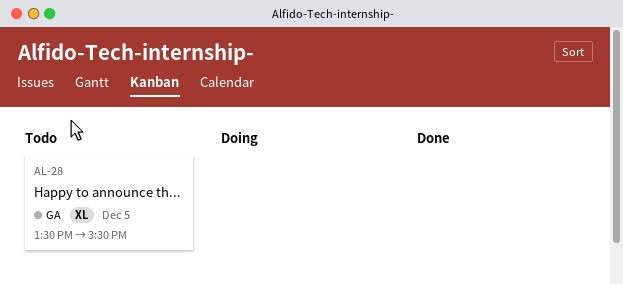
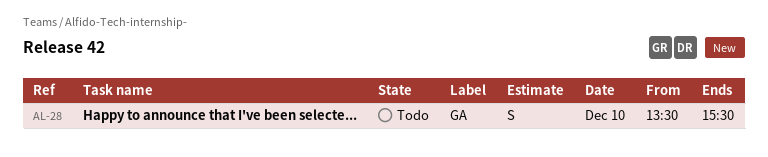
AL-28, estimate: XL -> S
AL-28, day: Dec 5 -> Dec 10

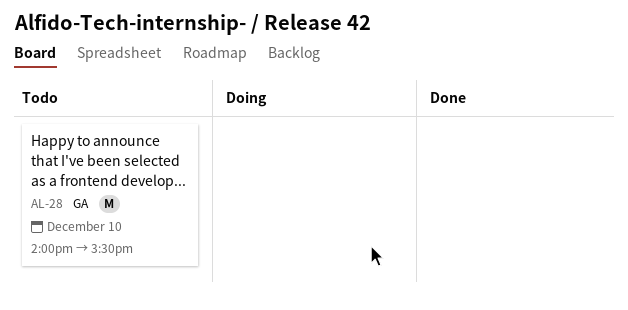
AL-28, estimate: S -> M
AL-28, begins: 13:30 -> 14:00

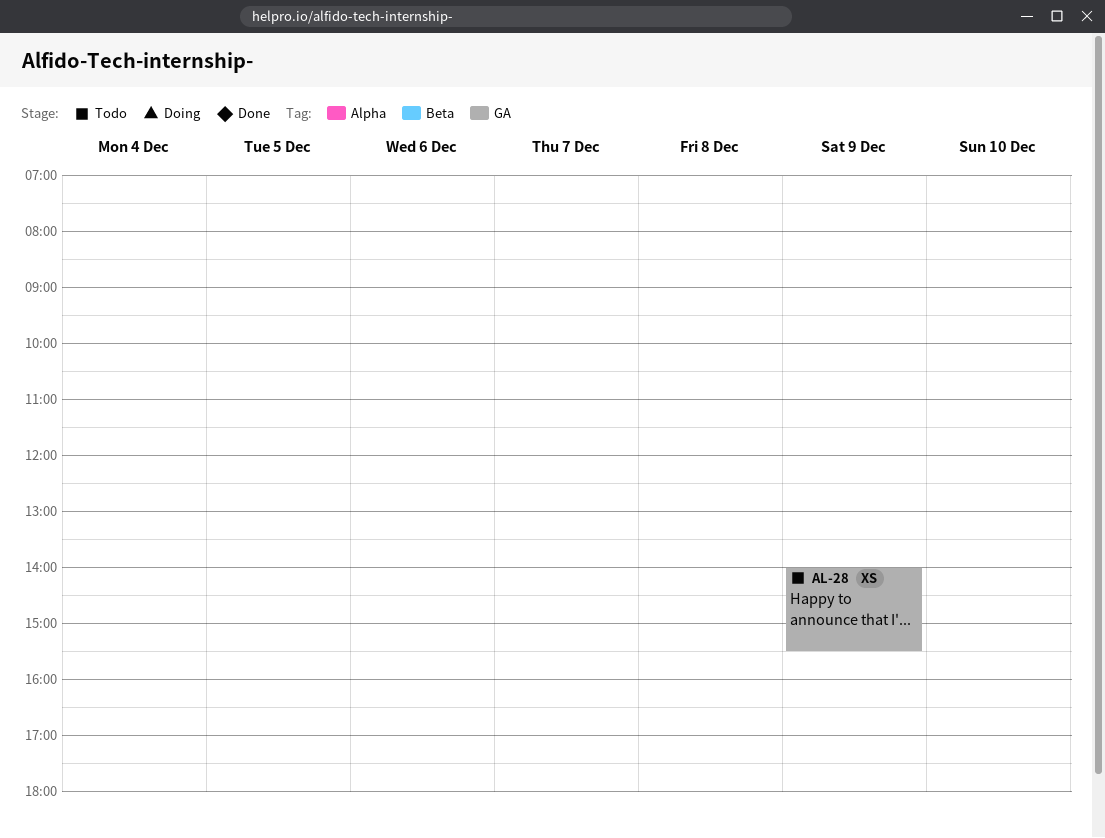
AL-28, estimate: M -> XS
AL-28, day: Dec 10 -> Dec 9

